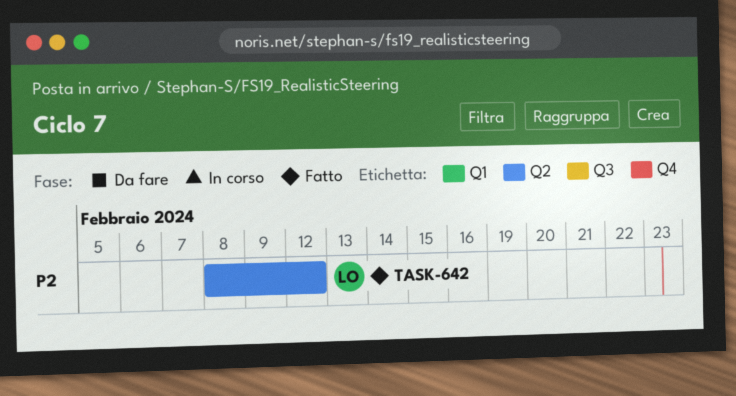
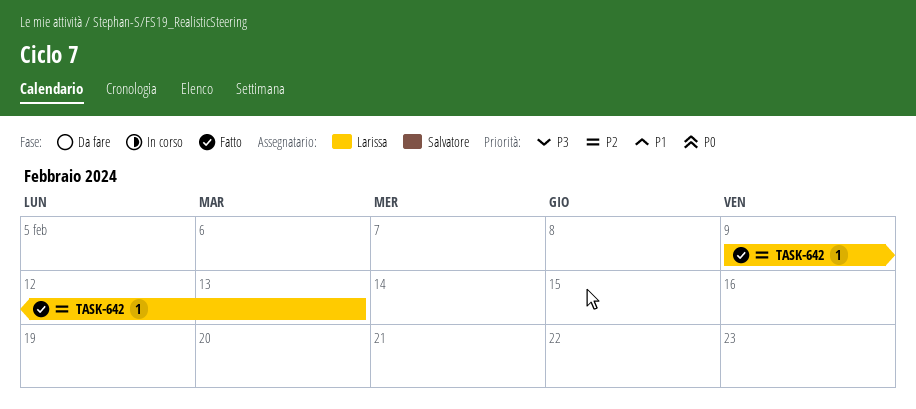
TASK-642, start: Feb 8 -> Feb 9
TASK-642, due: Feb 12 -> Feb 13

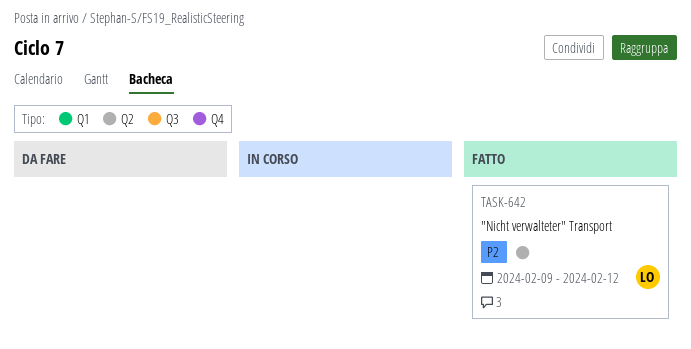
TASK-642, due: Feb 13 -> Feb 12

